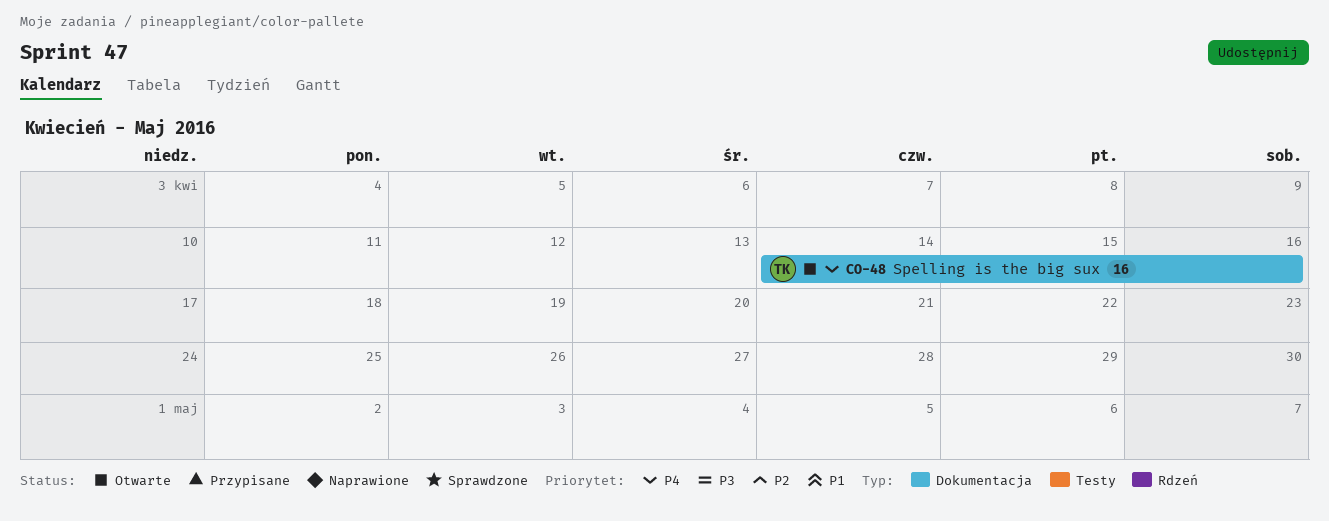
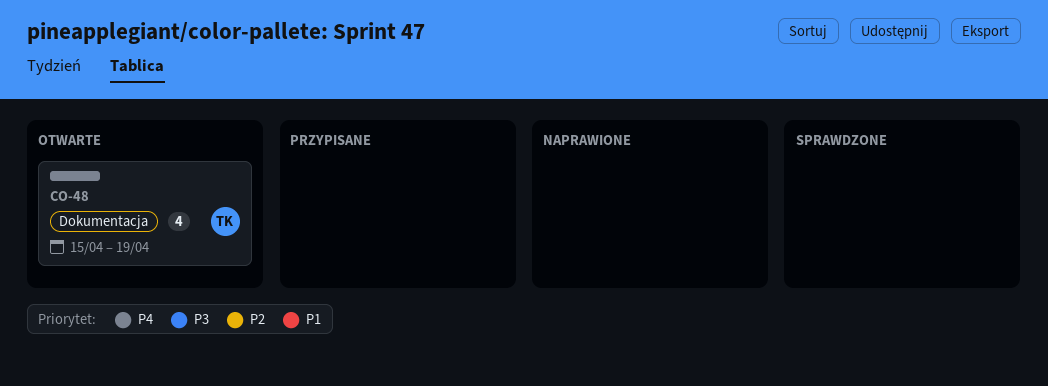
CO-48, estimate: 16 -> 4
CO-48, start: Apr 14 -> Apr 15
CO-48, due: Apr 16 -> Apr 19

